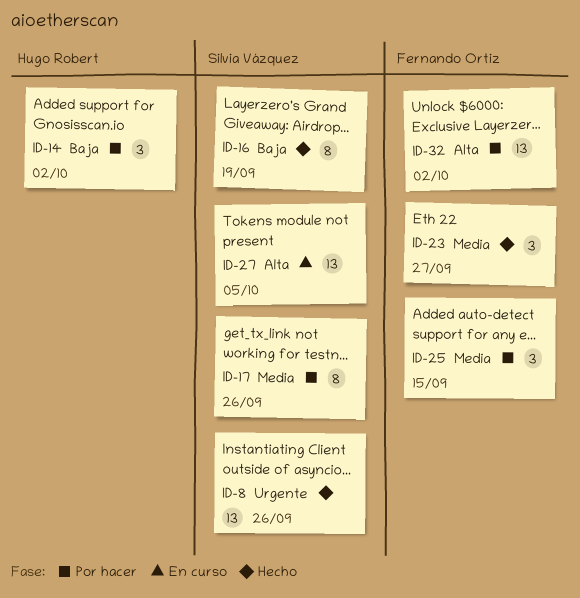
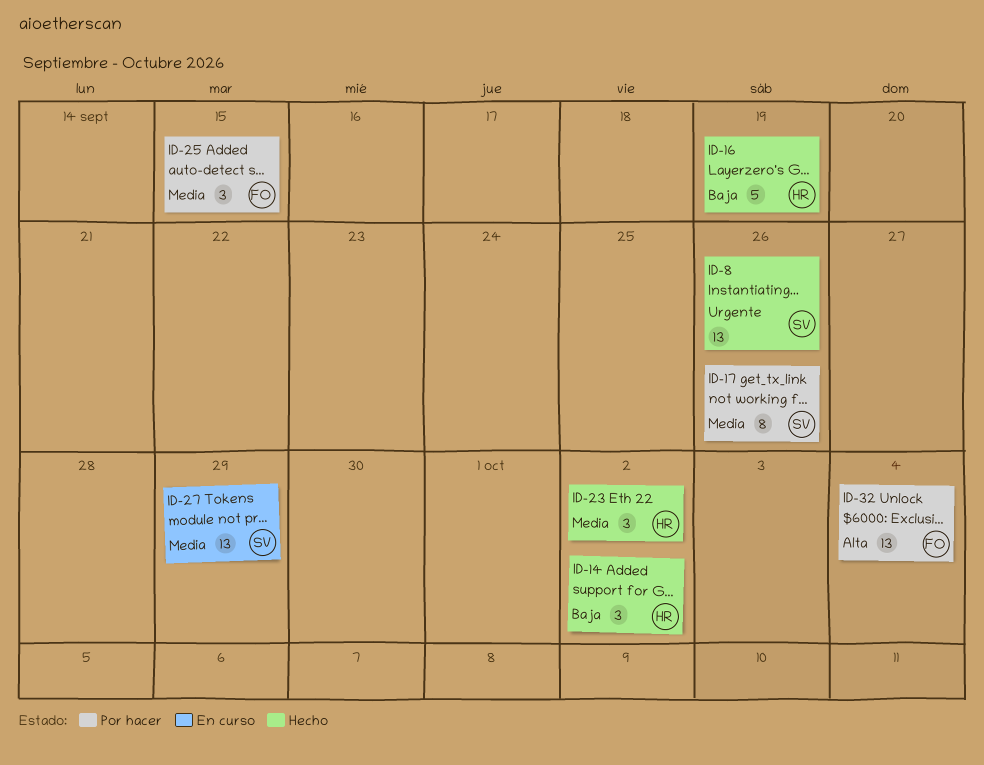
ID-14, status: Por hacer -> Hecho
ID-16, owner: Silvia Vázquez -> Hugo Robert
ID-16, estimate: 8 -> 5
ID-23, owner: Fernando Ortiz -> Hugo Robert
ID-23, due: Sep 27 -> Oct 2
ID-27, priority: Alta -> Media
ID-27, due: Oct 5 -> Sep 29
ID-32, due: Oct 2 -> Oct 4

